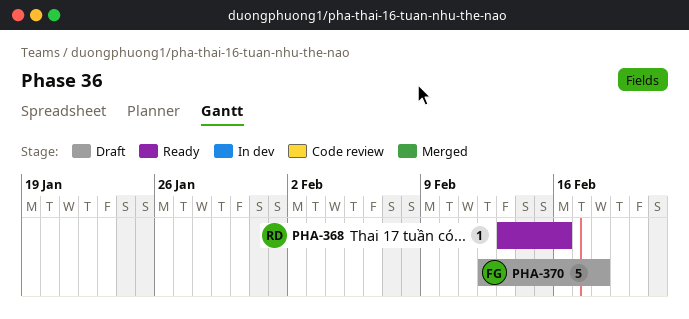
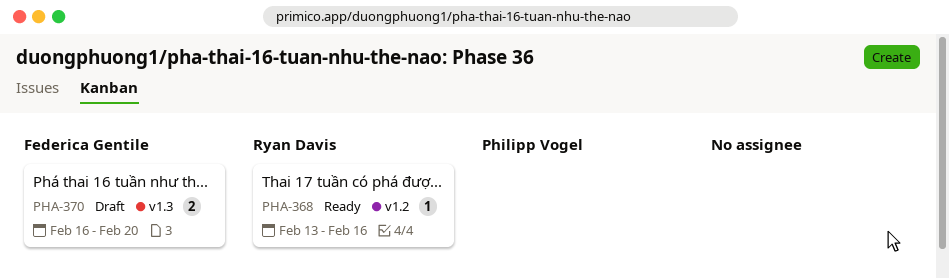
PHA-370, estimate: 5 -> 2
PHA-370, start: Feb 12 -> Feb 16
PHA-370, due: Feb 18 -> Feb 20

